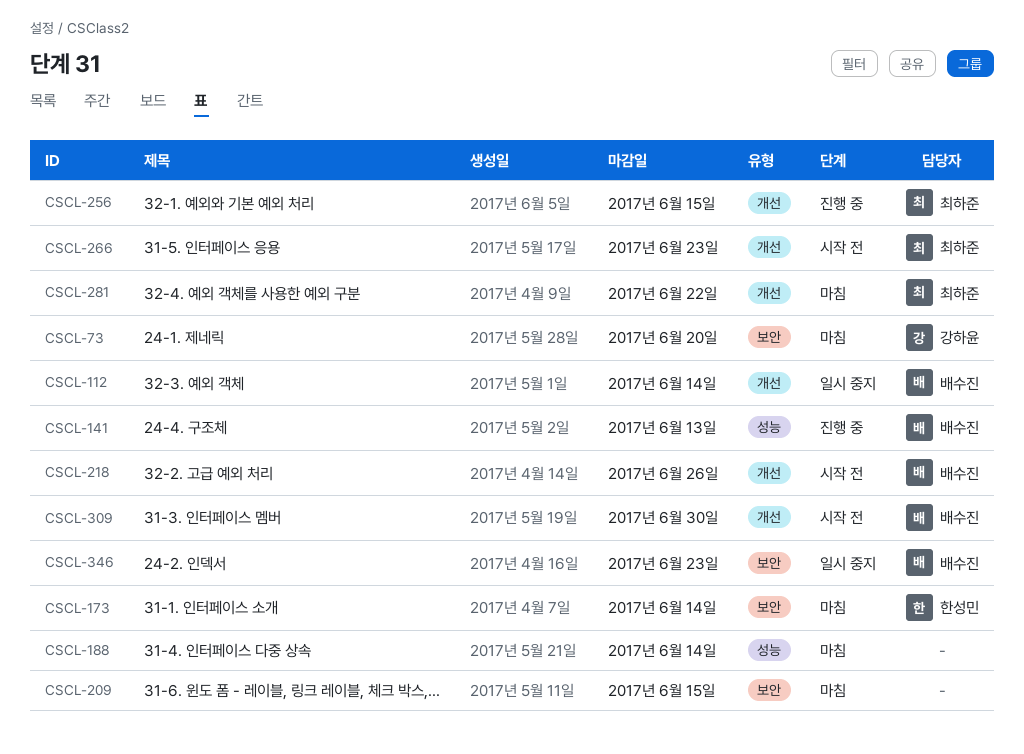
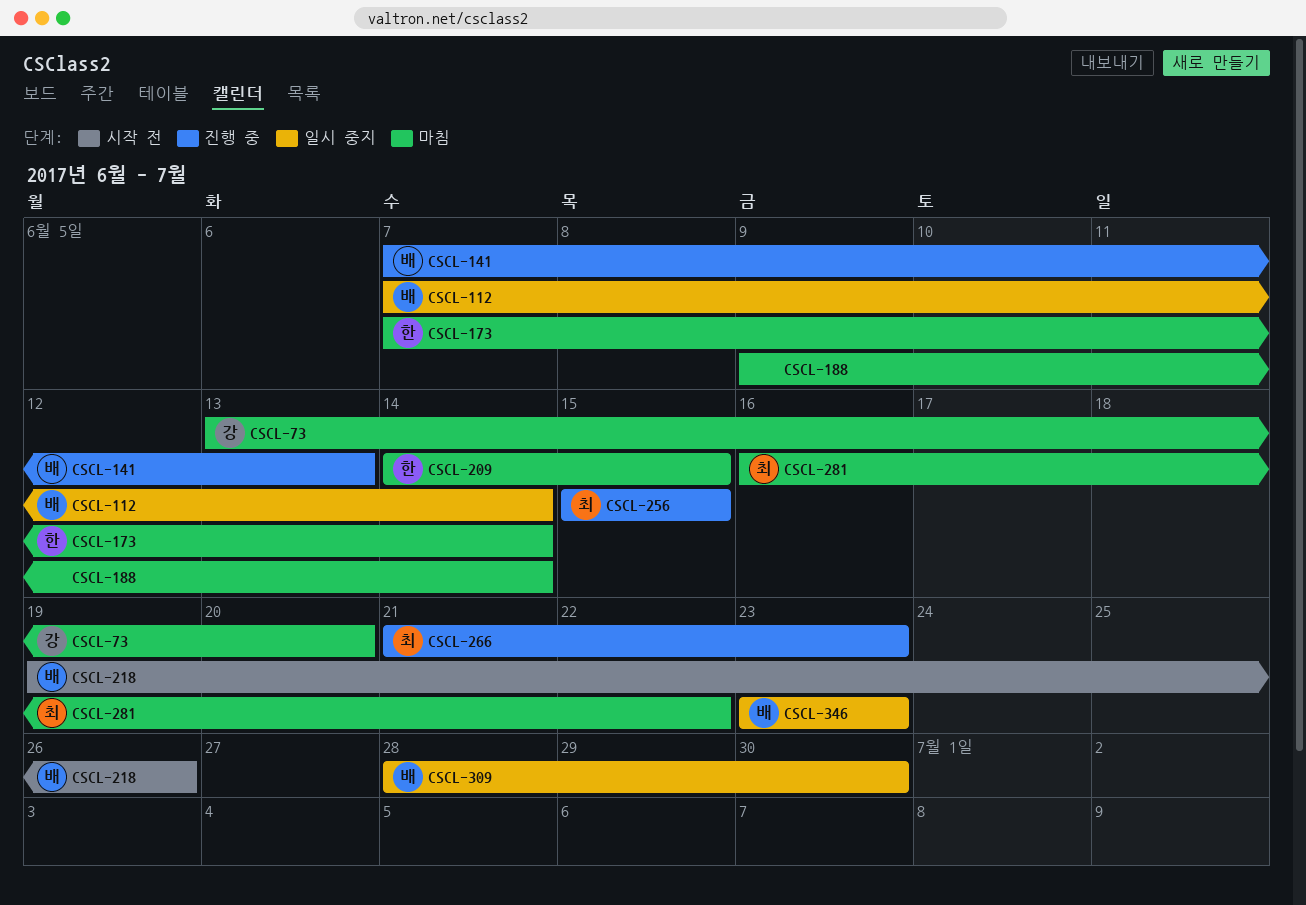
CSCL-209, owner: none -> 한성민
CSCL-266, status: 시작 전 -> 진행 중
CSCL-309, status: 시작 전 -> 일시 중지

